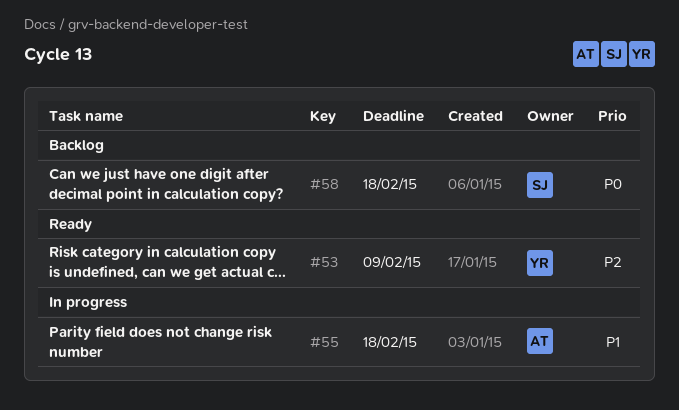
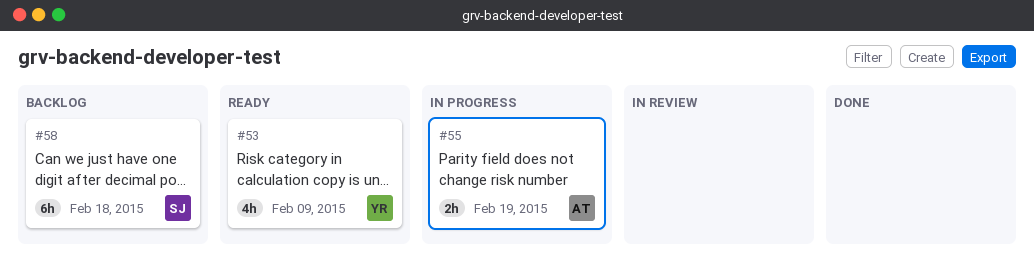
#55, due: Feb 18 -> Feb 19

